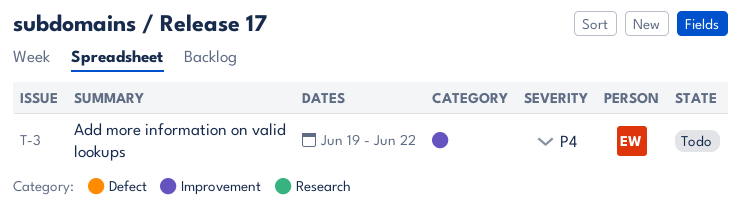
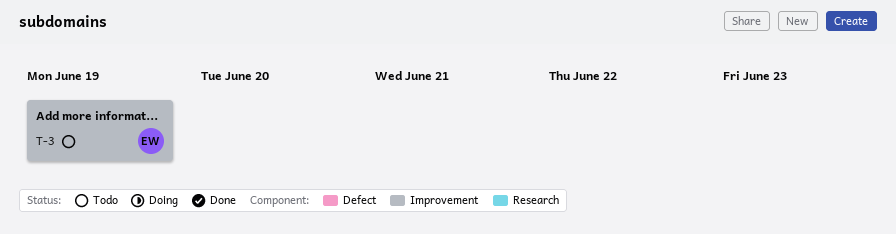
T-3, due: Jun 22 -> Jun 19

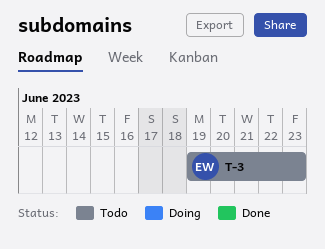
T-3, due: Jun 19 -> Jun 23

